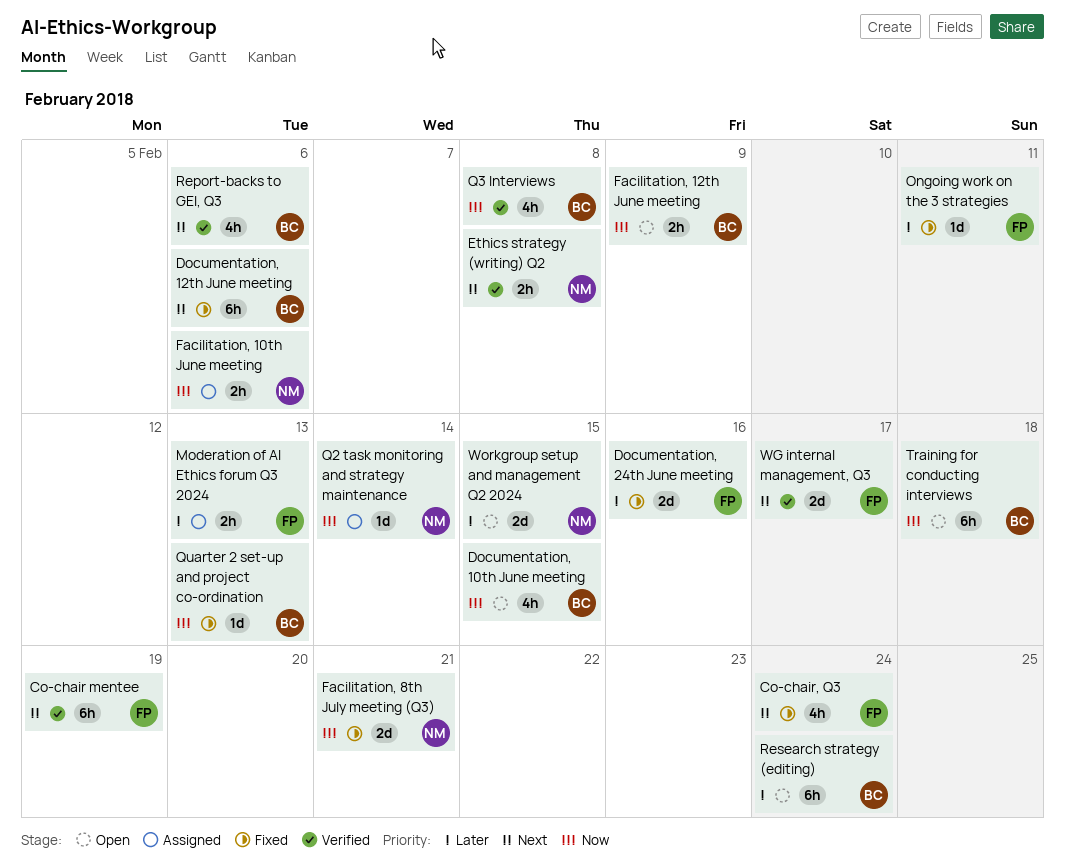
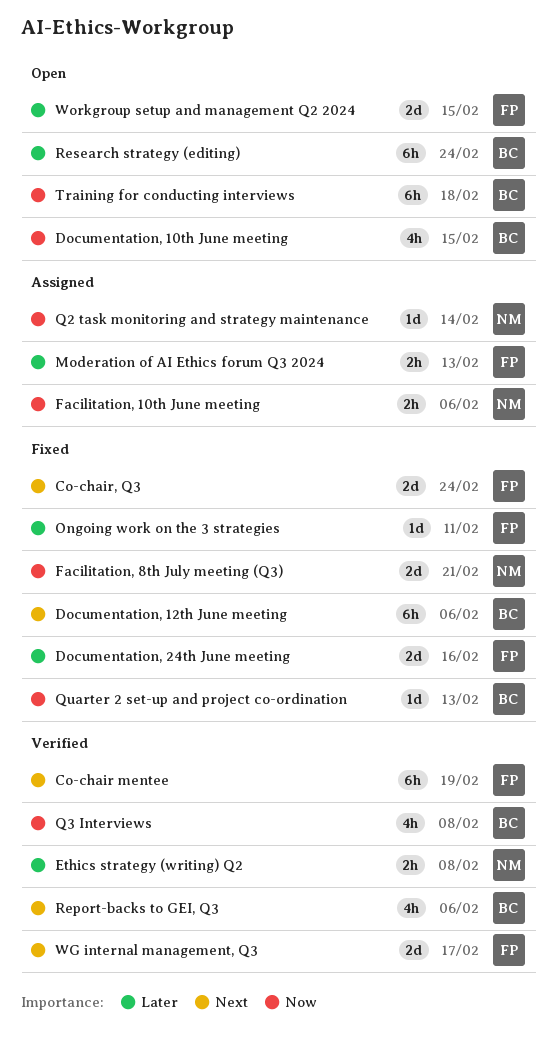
Co-chair, Q3, estimate: 4h -> 2d
Ethics strategy (writing) Q2, priority: Next -> Later
Facilitation, 12th June meeting: present -> none
Workgroup setup and management Q2 2024, owner: NM -> FP

